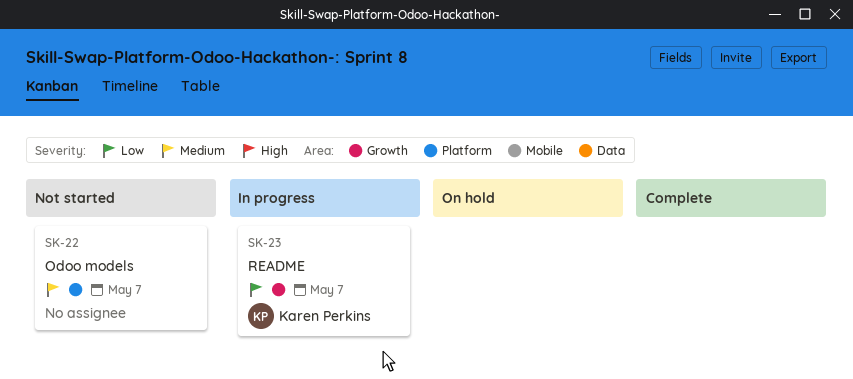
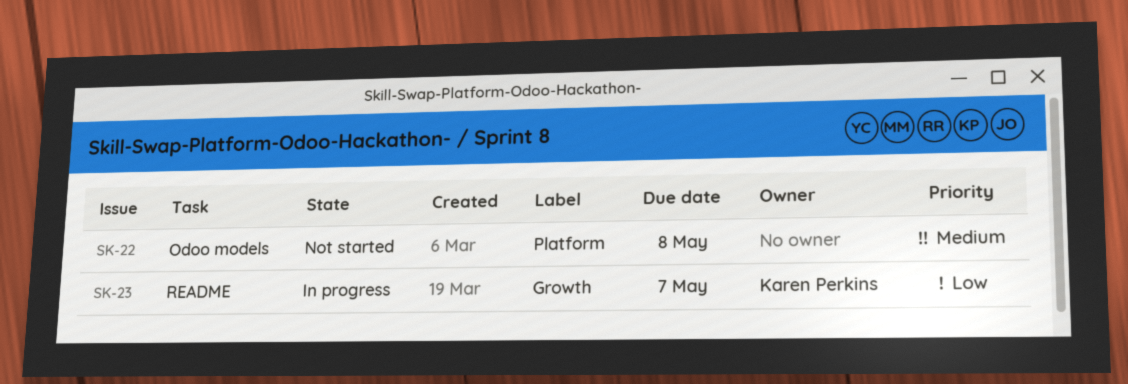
SK-22, due: May 7 -> May 8

